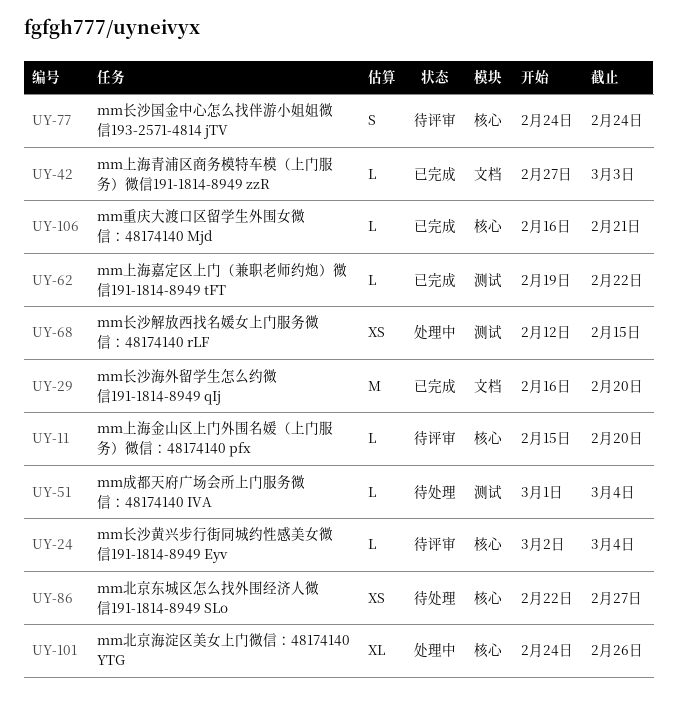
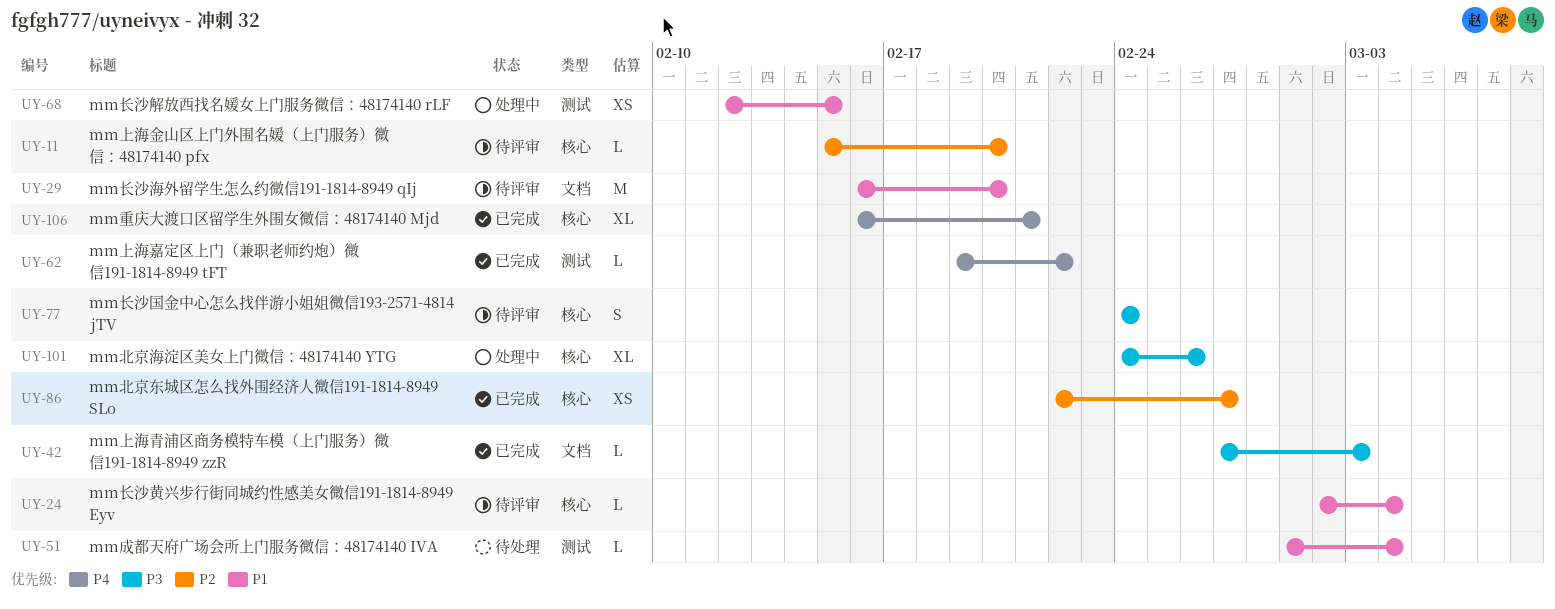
UY-29, status: 已完成 -> 待评审
UY-86, status: 待处理 -> 已完成
UY-106, estimate: L -> XL

